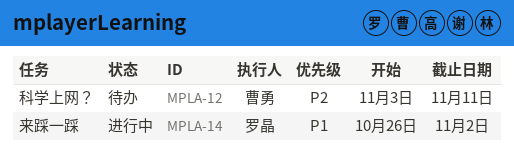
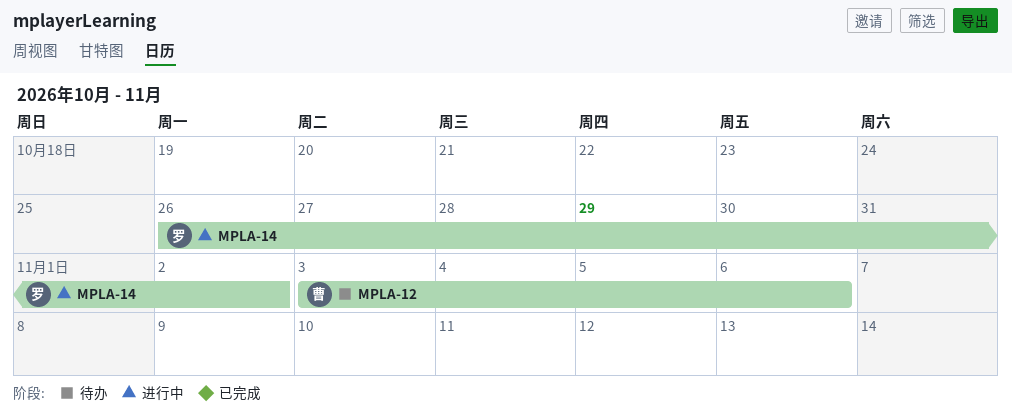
MPLA-12, due: Nov 11 -> Nov 6

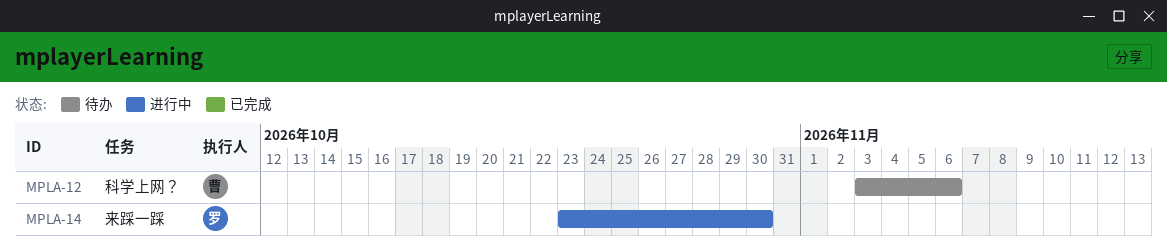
MPLA-14, start: Oct 26 -> Oct 23
MPLA-14, due: Nov 2 -> Oct 30

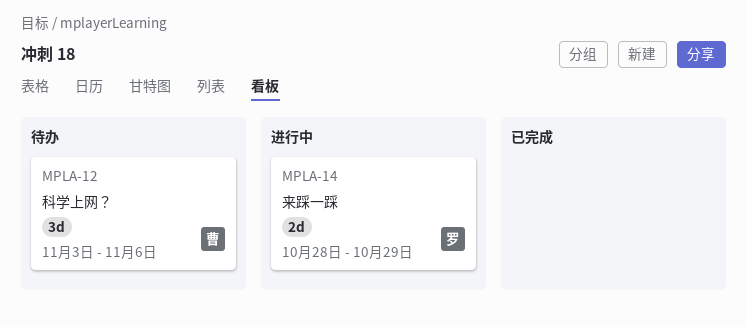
MPLA-14, start: Oct 23 -> Oct 28
MPLA-14, due: Oct 30 -> Oct 29

